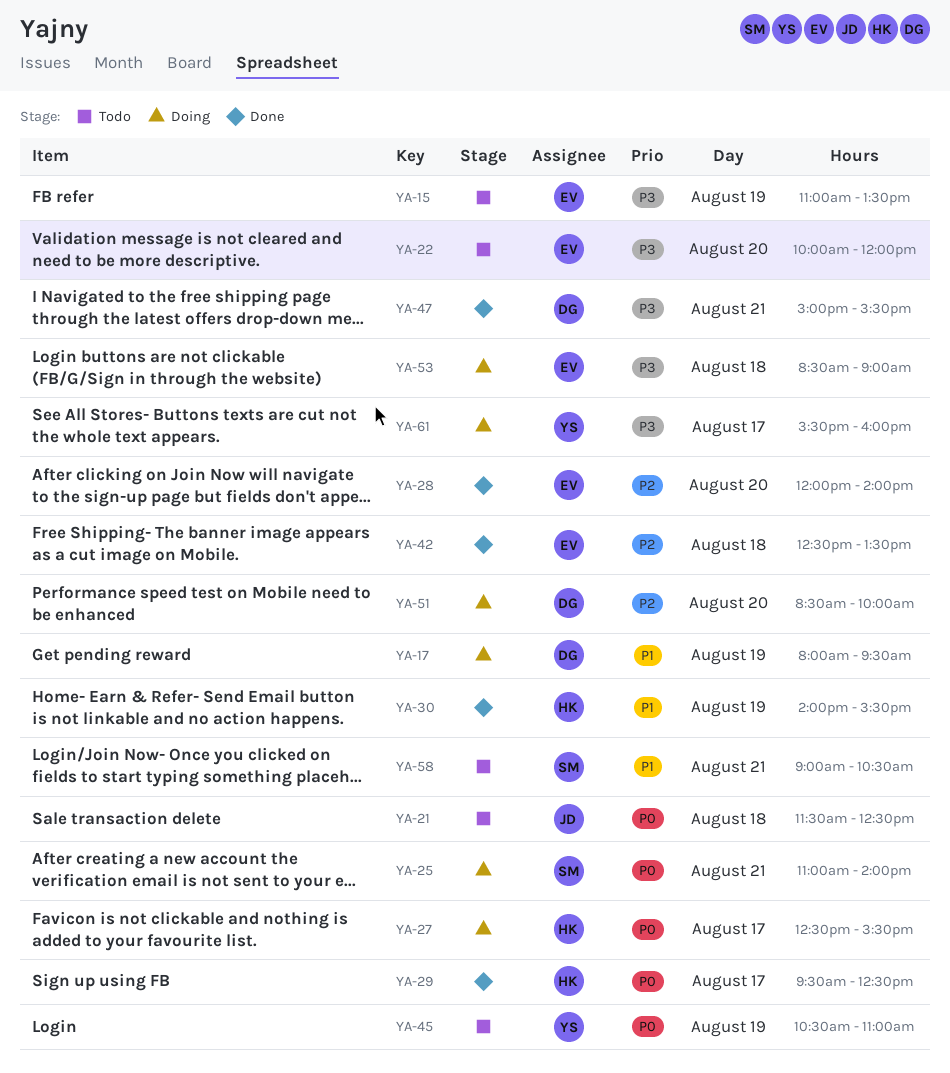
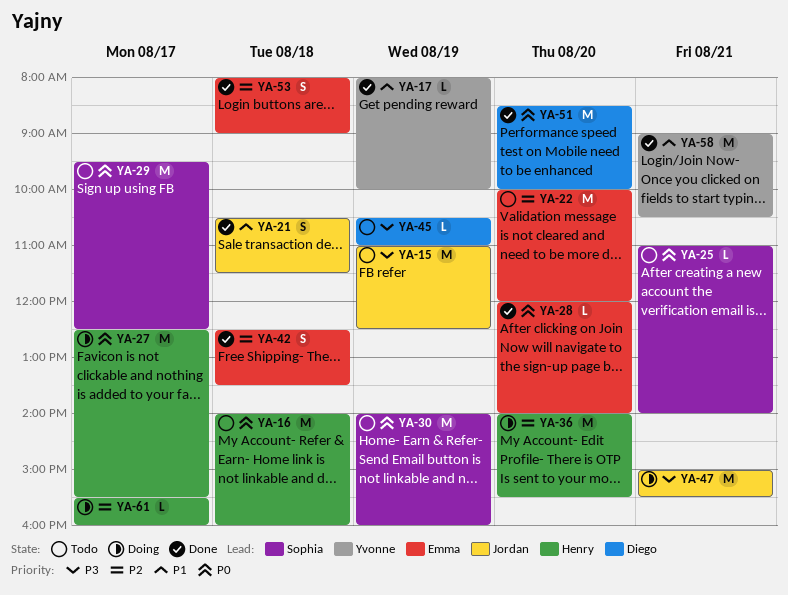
YA-15, owner: Emma -> Jordan
YA-15, ends: 13:30 -> 12:30
YA-16: none -> present
YA-17, status: Doing -> Done
YA-17, owner: Diego -> Yvonne
YA-17, ends: 09:30 -> 10:00
YA-21, status: Todo -> Done
YA-21, priority: P0 -> P1
YA-21, begins: 11:30 -> 10:30
YA-21, ends: 12:30 -> 11:30
YA-22, priority: P3 -> P2
YA-25, status: Doing -> Todo
YA-28, priority: P2 -> P0
YA-29, status: Done -> Todo
YA-29, owner: Henry -> Sophia
YA-30, status: Done -> Todo
YA-30, owner: Henry -> Sophia
YA-30, priority: P1 -> P0
YA-30, ends: 15:30 -> 16:00
YA-36: none -> present
YA-45, owner: Yvonne -> Diego
YA-45, priority: P0 -> P3
YA-47, status: Done -> Doing
YA-47, owner: Diego -> Jordan
YA-51, status: Doing -> Done
YA-51, priority: P2 -> P0
YA-53, status: Doing -> Done
YA-53, priority: P3 -> P2
YA-53, begins: 08:30 -> 08:00
YA-58, status: Todo -> Done
YA-58, owner: Sophia -> Yvonne
YA-61, owner: Yvonne -> Henry
YA-61, priority: P3 -> P2

